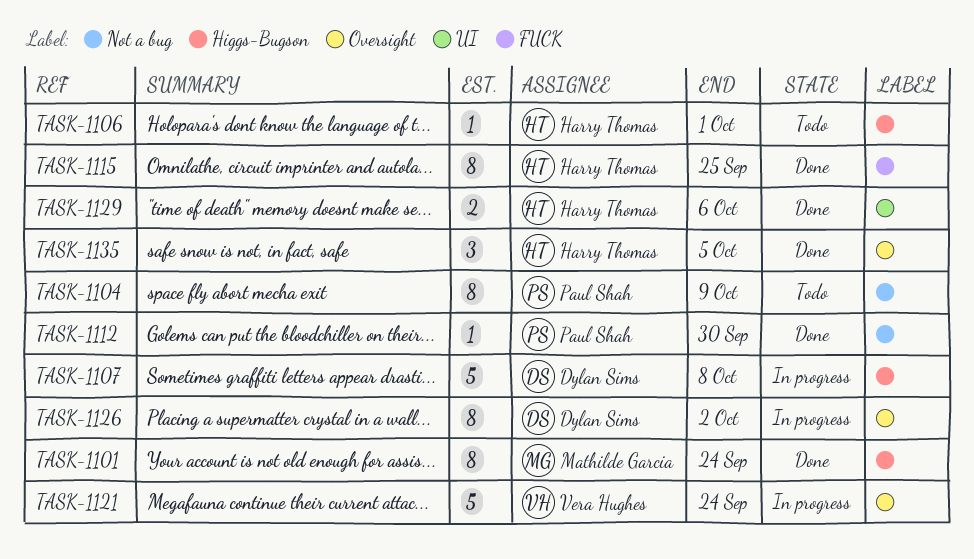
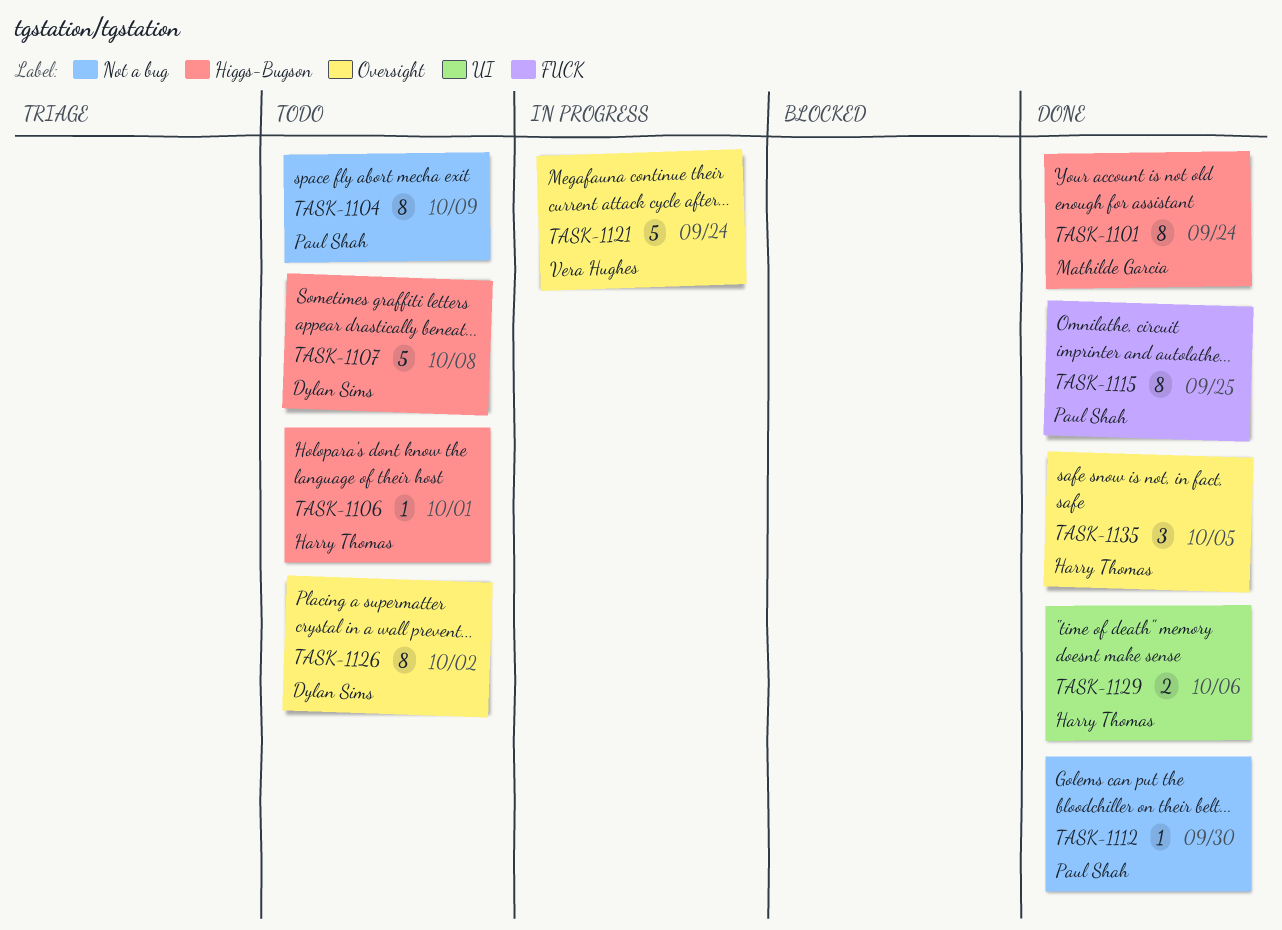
TASK-1107, status: In progress -> Todo
TASK-1115, owner: Harry Thomas -> Paul Shah
TASK-1126, status: In progress -> Todo

